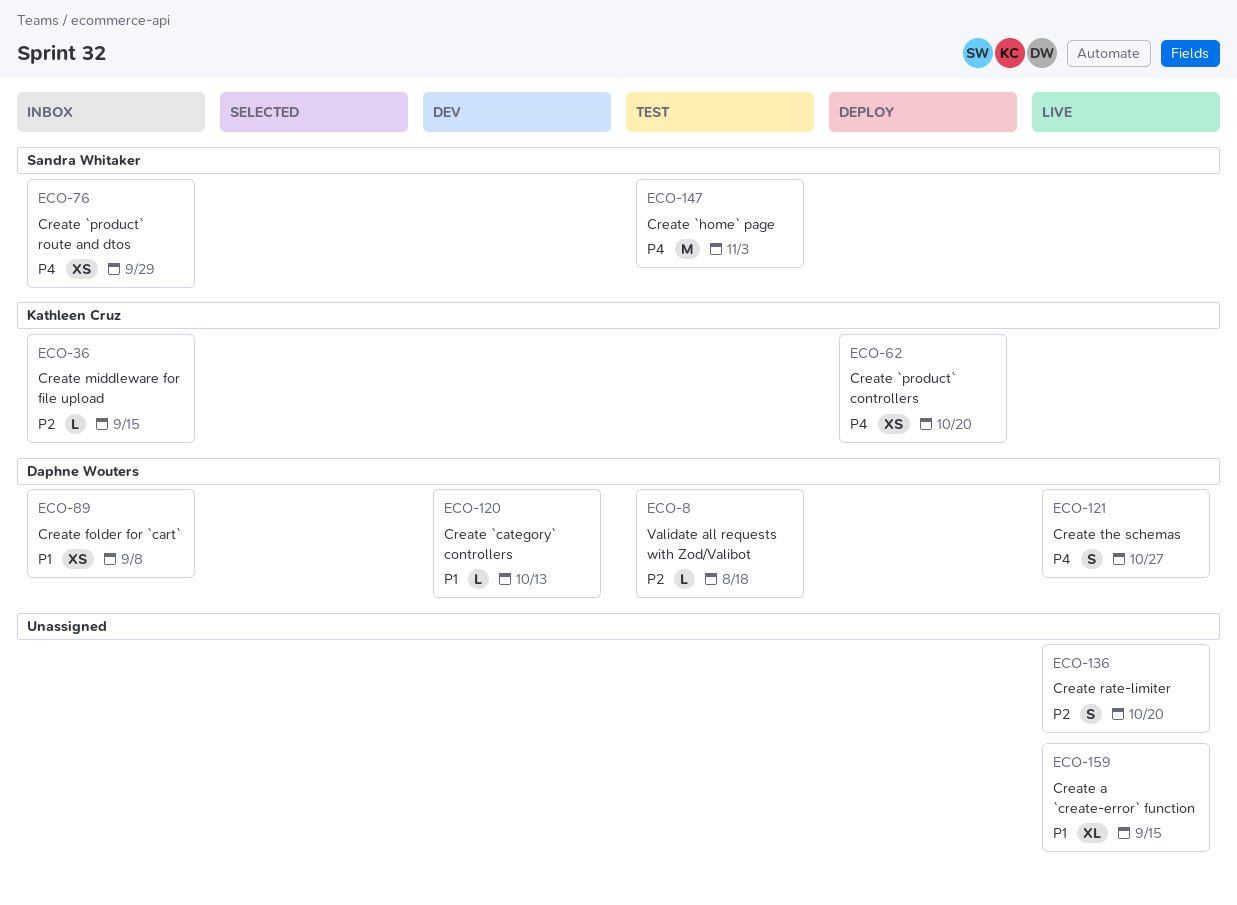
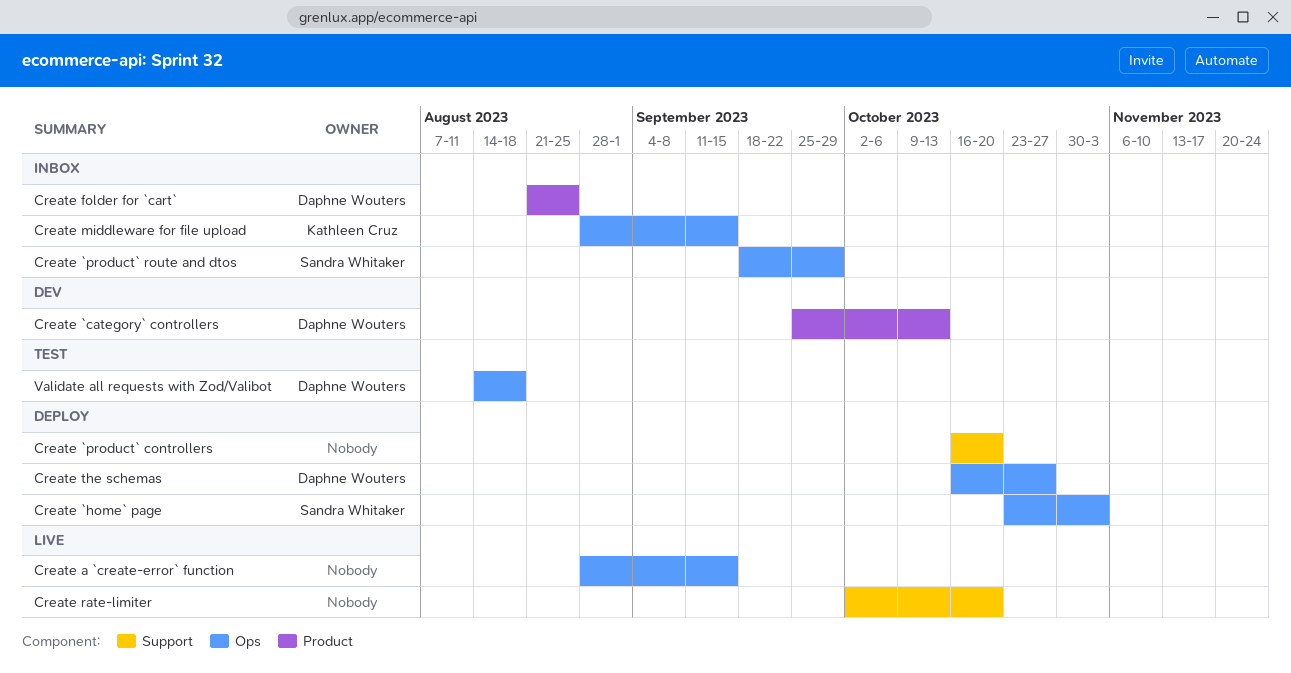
Create `home` page, status: Test -> Deploy
Create `product` controllers, owner: Kathleen Cruz -> none
Create folder for `cart`, due: Sep 8 -> Aug 25
Create the schemas, status: Live -> Deploy

